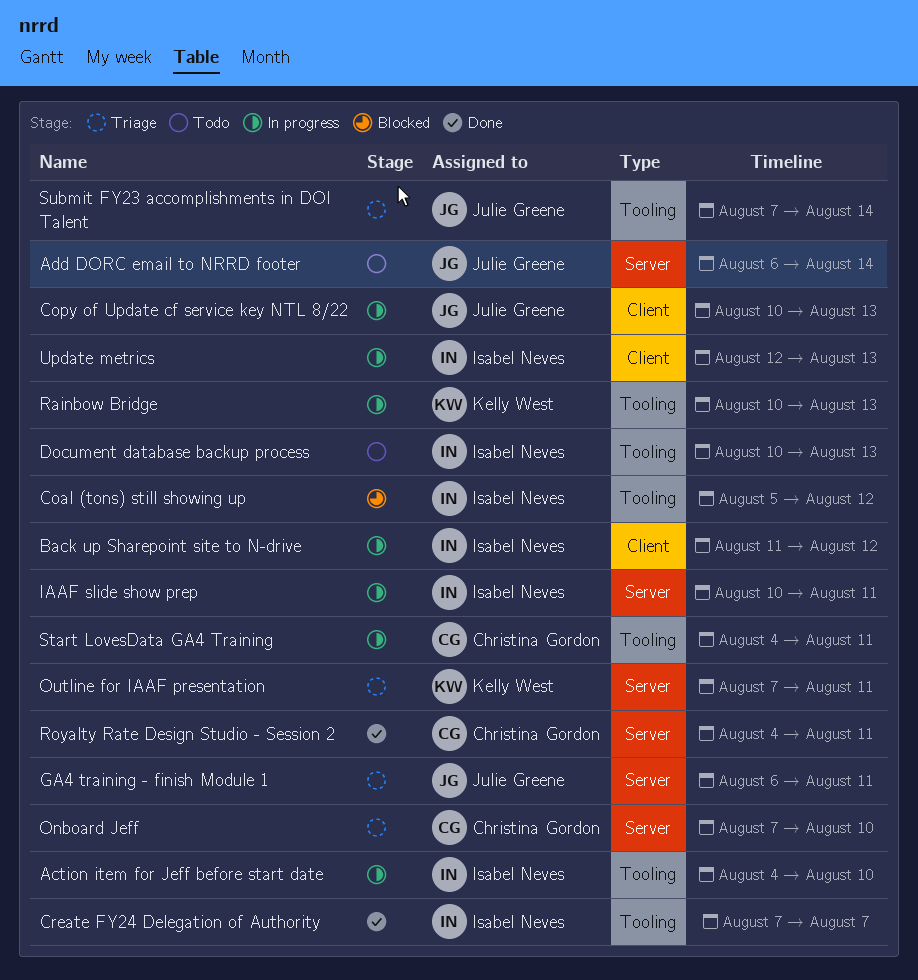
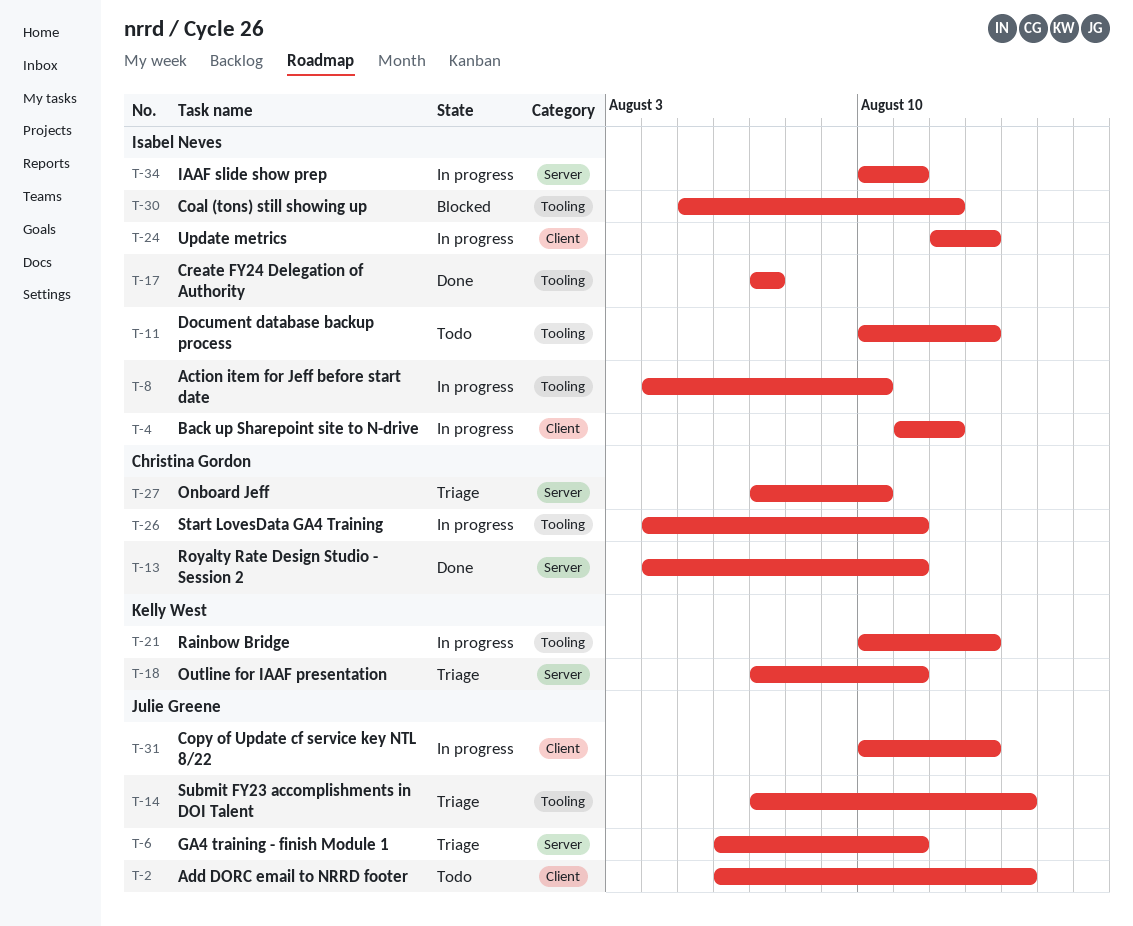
Add DORC email to NRRD footer, label: Server -> Client

